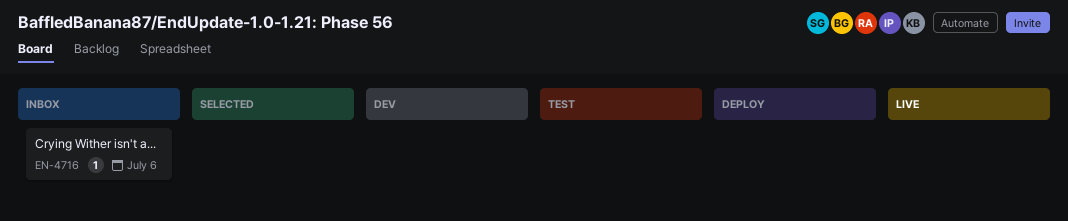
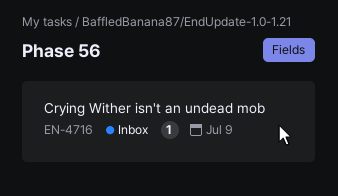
EN-4716, due: Jul 6 -> Jul 9

